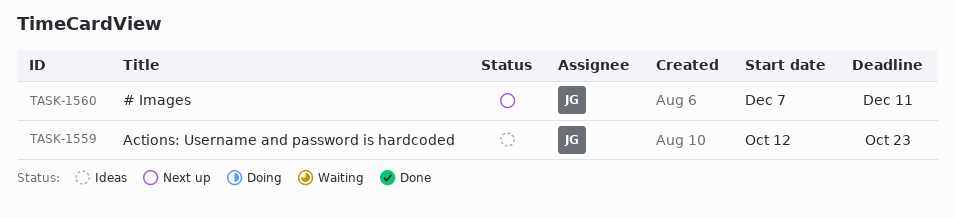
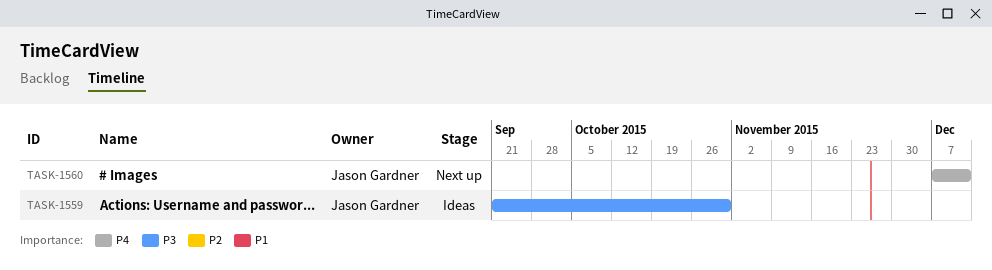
TASK-1559, start: Oct 12 -> Sep 21
TASK-1559, due: Oct 23 -> Oct 30

